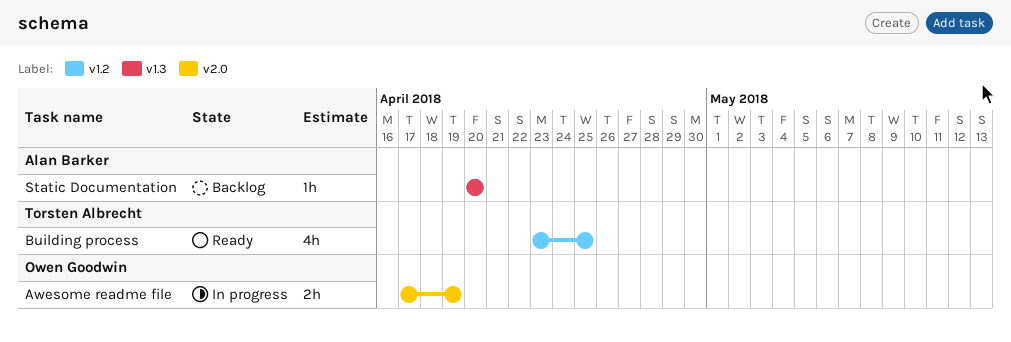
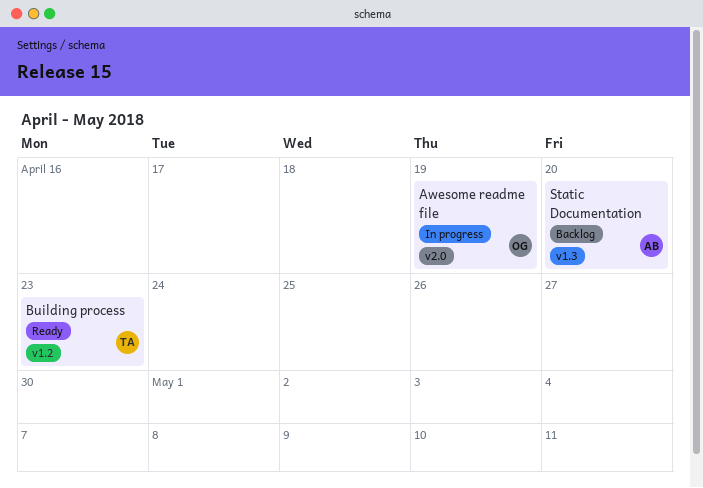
Building process, due: Apr 25 -> Apr 23

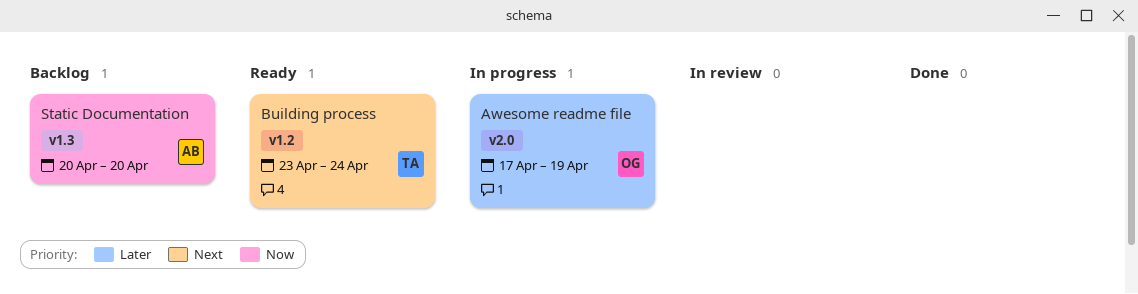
Building process, due: Apr 23 -> Apr 24

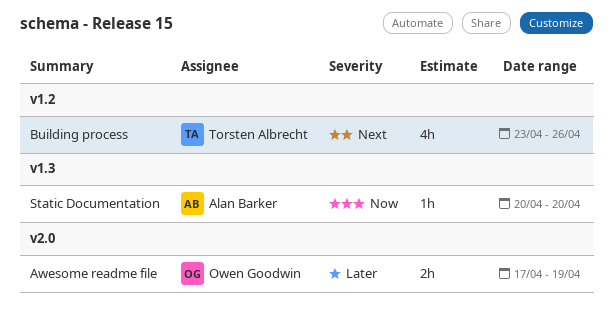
Building process, due: Apr 24 -> Apr 26

